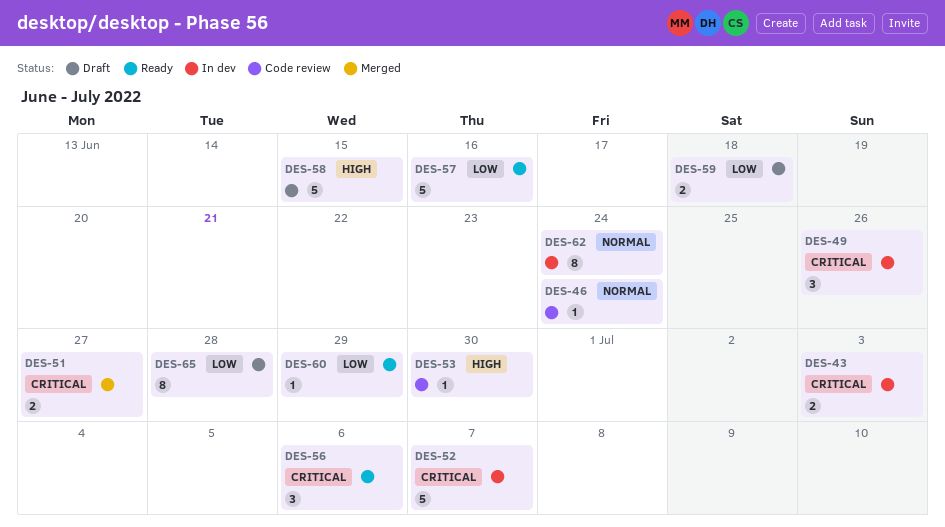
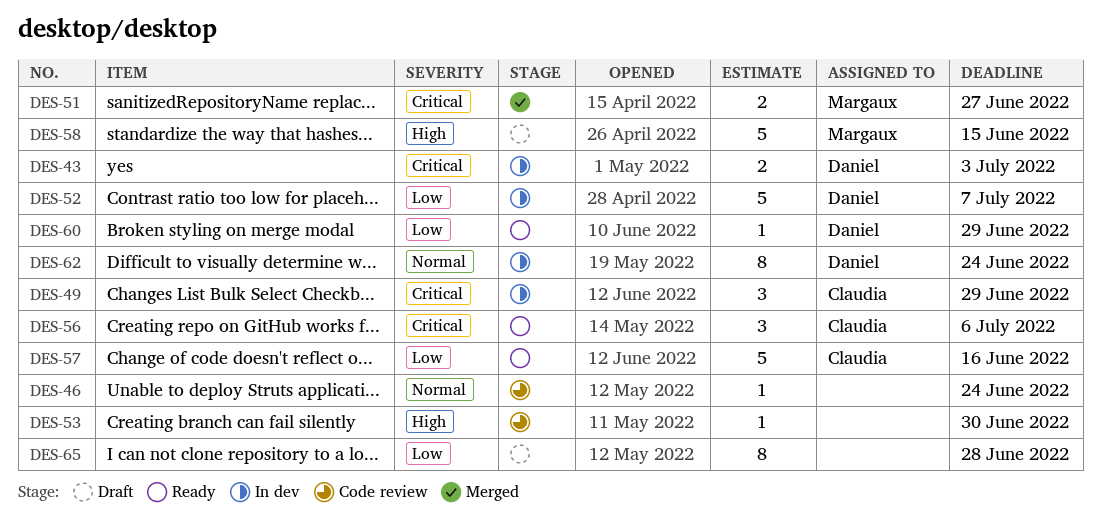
DES-49, due: Jun 26 -> Jun 29
DES-52, priority: Critical -> Low
DES-59: present -> none

